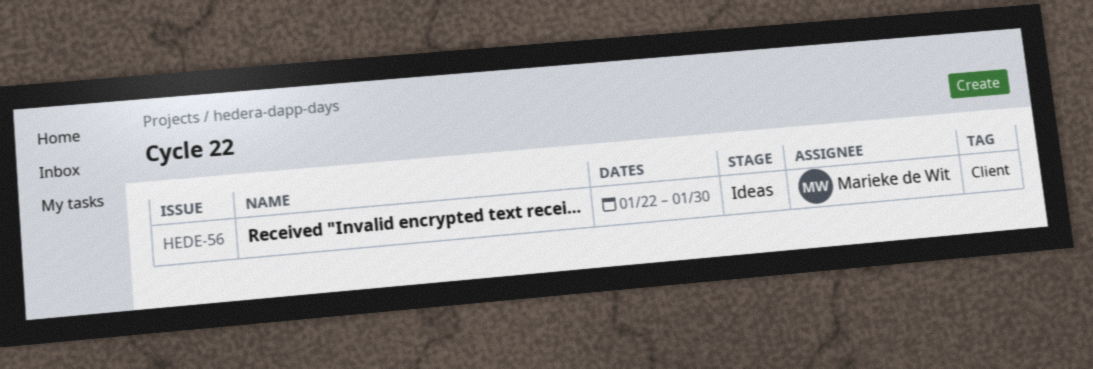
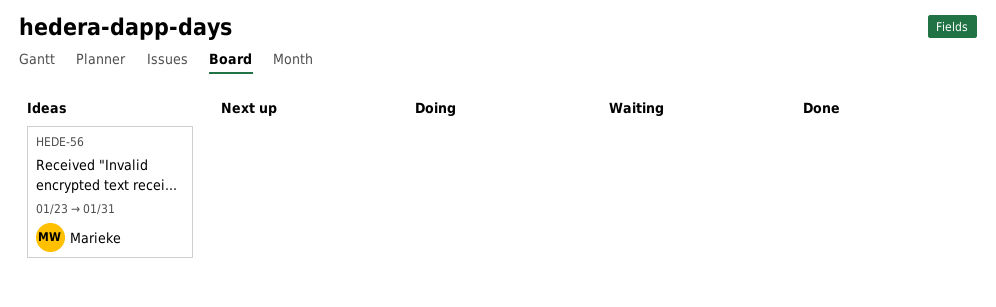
HEDE-56, start: Jan 22 -> Jan 23
HEDE-56, due: Jan 30 -> Jan 31

